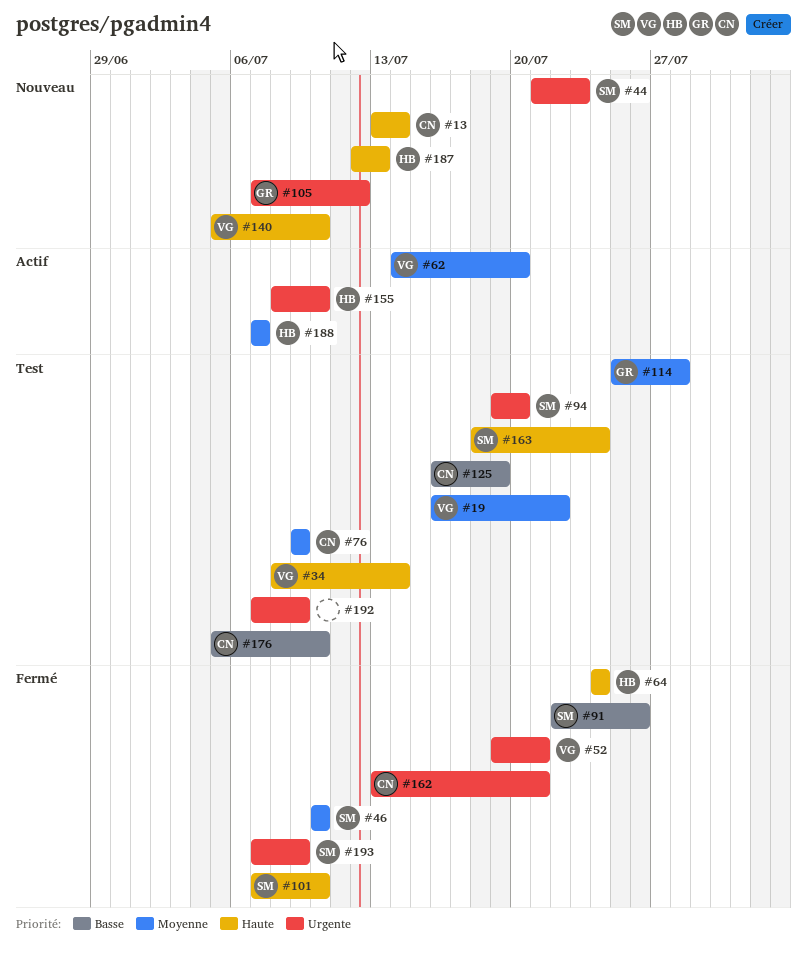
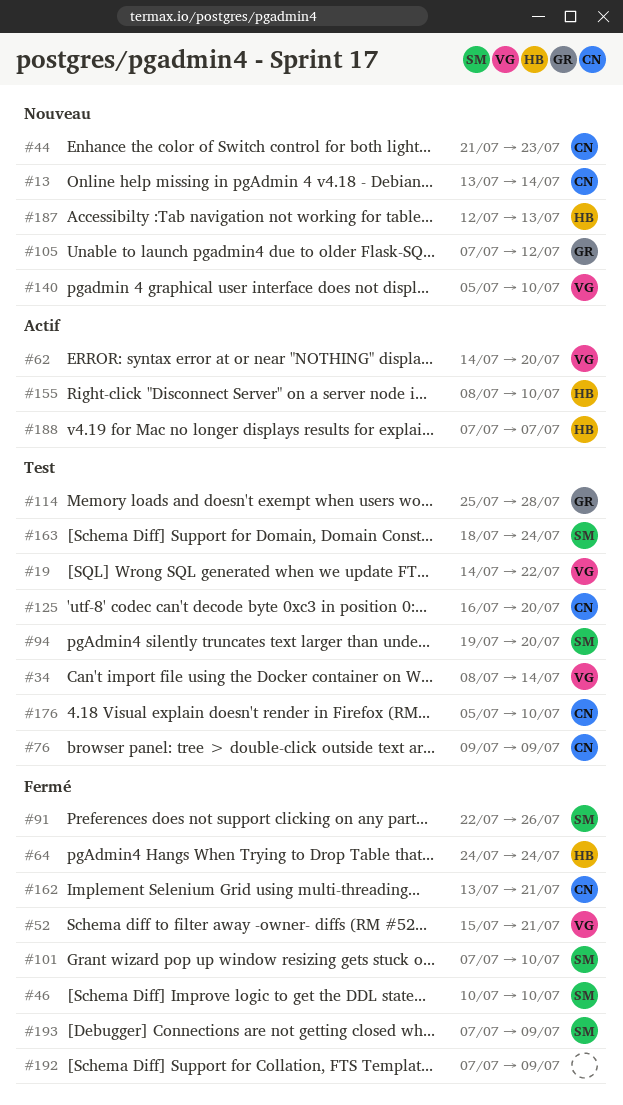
#19, start: Jul 16 -> Jul 14
#44, owner: SM -> CN
#52, start: Jul 19 -> Jul 15
#125, due: Jul 19 -> Jul 20
#192, status: Test -> Fermé

